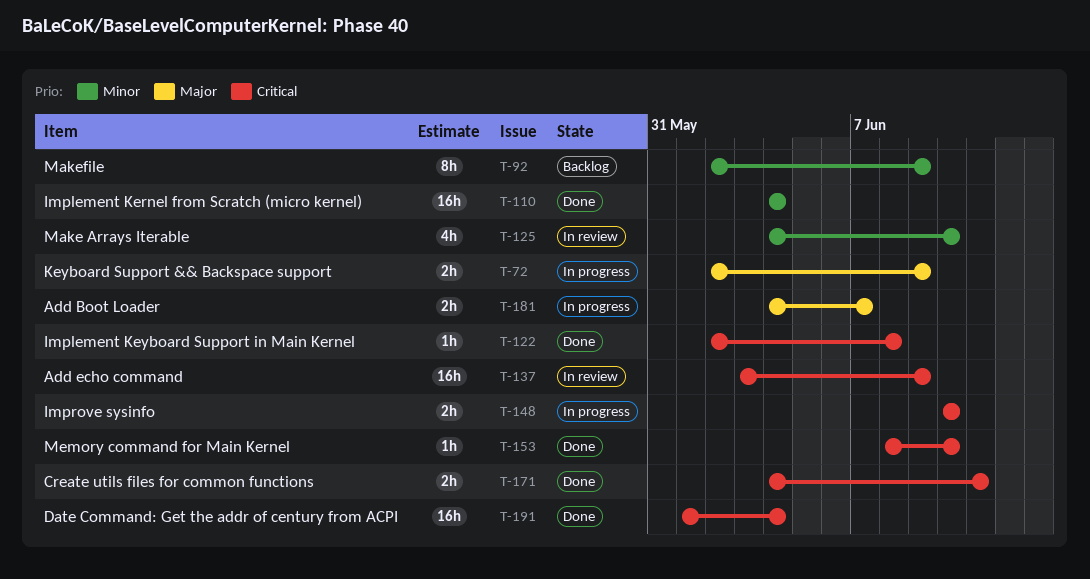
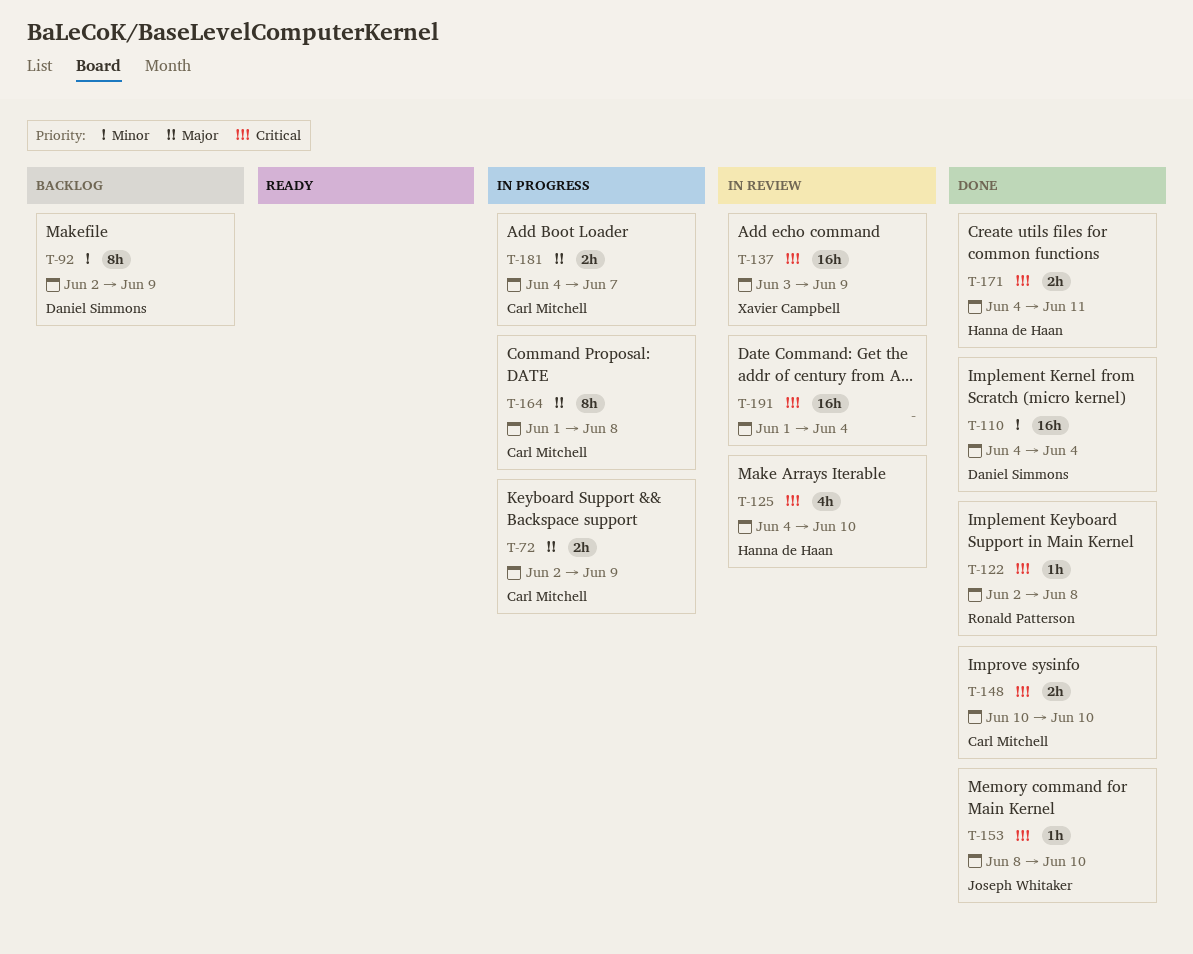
T-125, priority: Minor -> Critical
T-148, status: In progress -> Done
T-164: none -> present
T-191, status: Done -> In review

